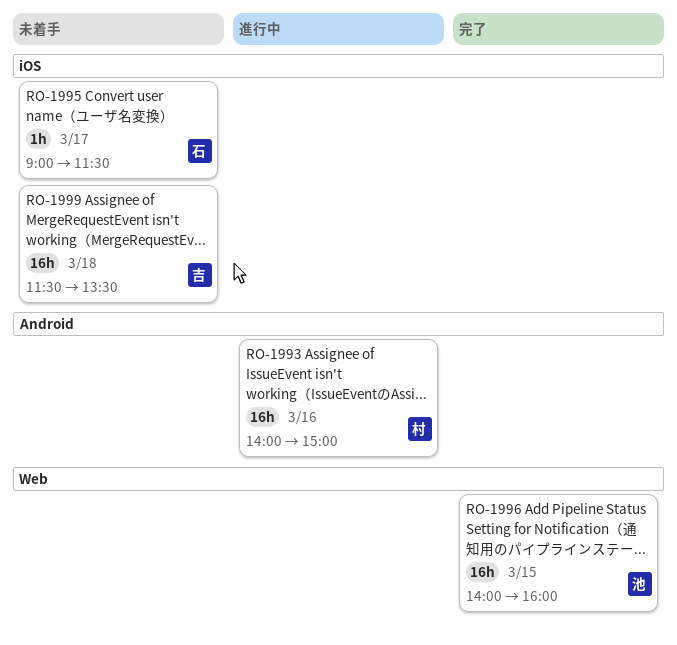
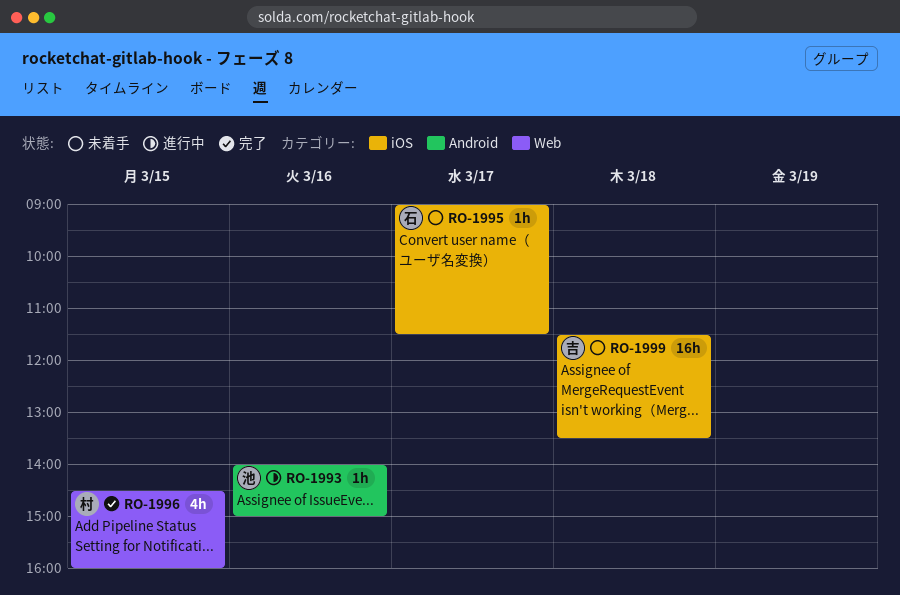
RO-1993, owner: 村 -> 池
RO-1993, estimate: 16h -> 1h
RO-1996, owner: 池 -> 村
RO-1996, estimate: 16h -> 4h
RO-1996, begins: 14:00 -> 14:30

